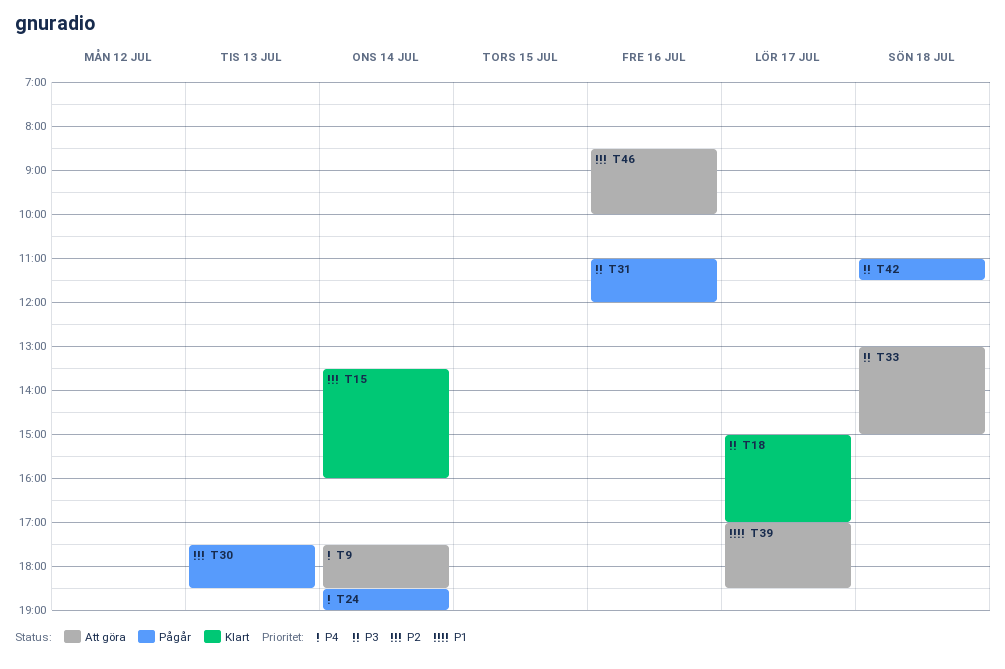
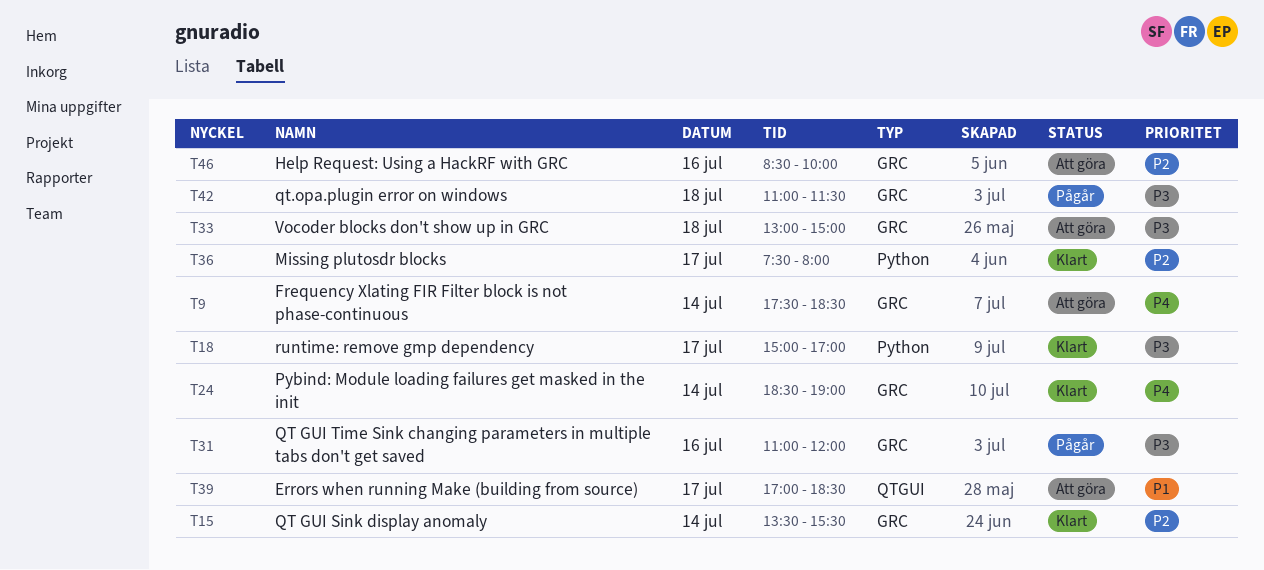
T15, ends: 16:00 -> 15:30
T24, status: Pågår -> Klart
T30: present -> none
T36: none -> present

